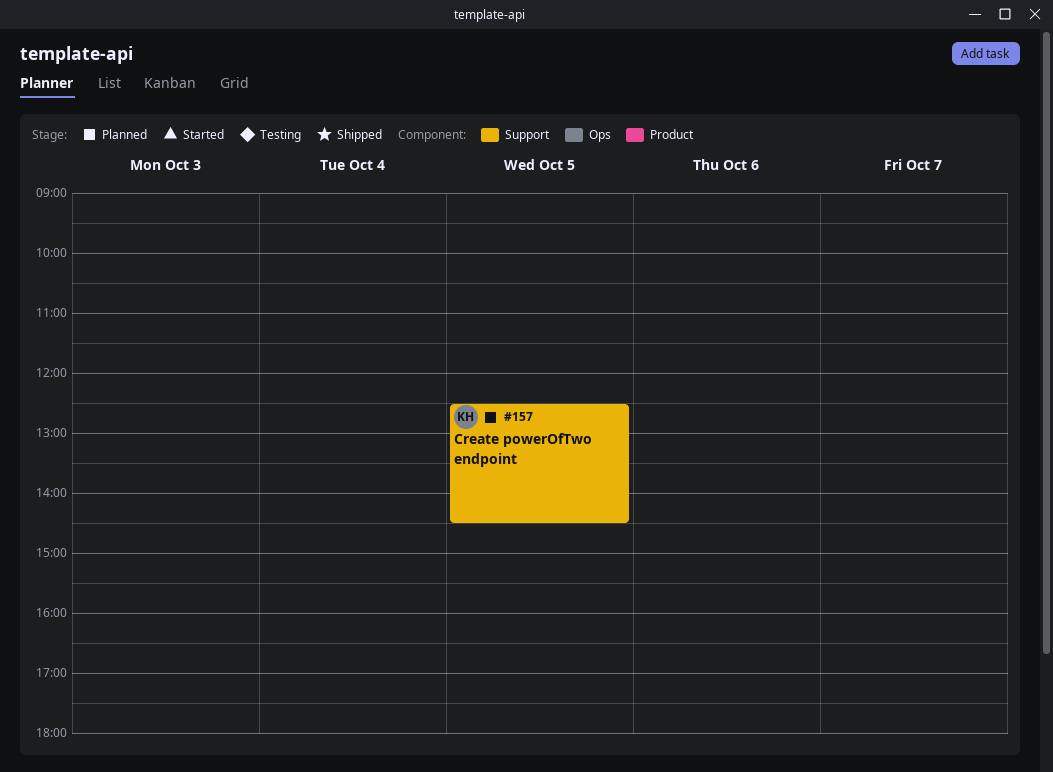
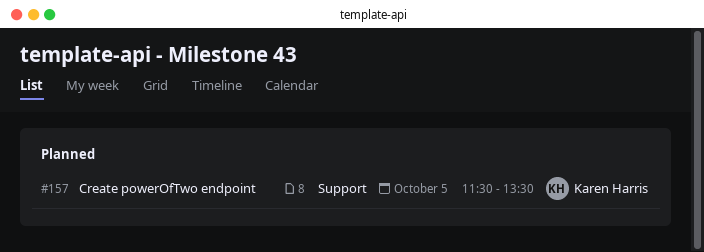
#157, begins: 12:30 -> 11:30
#157, ends: 14:30 -> 13:30

